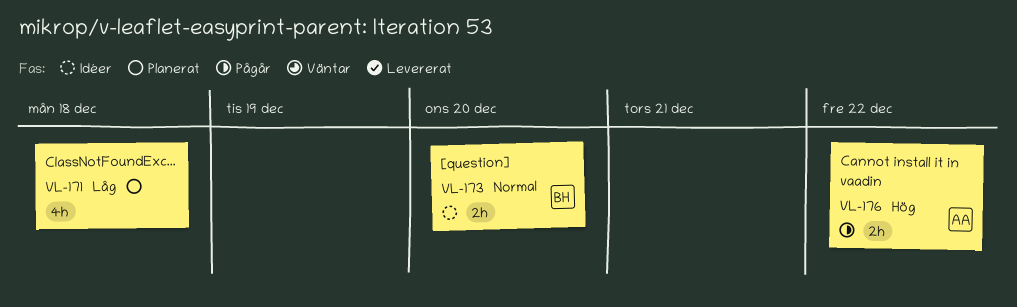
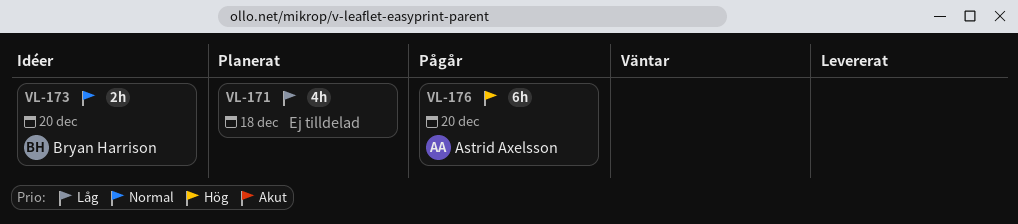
VL-176, estimate: 2h -> 6h
VL-176, due: Dec 22 -> Dec 20

